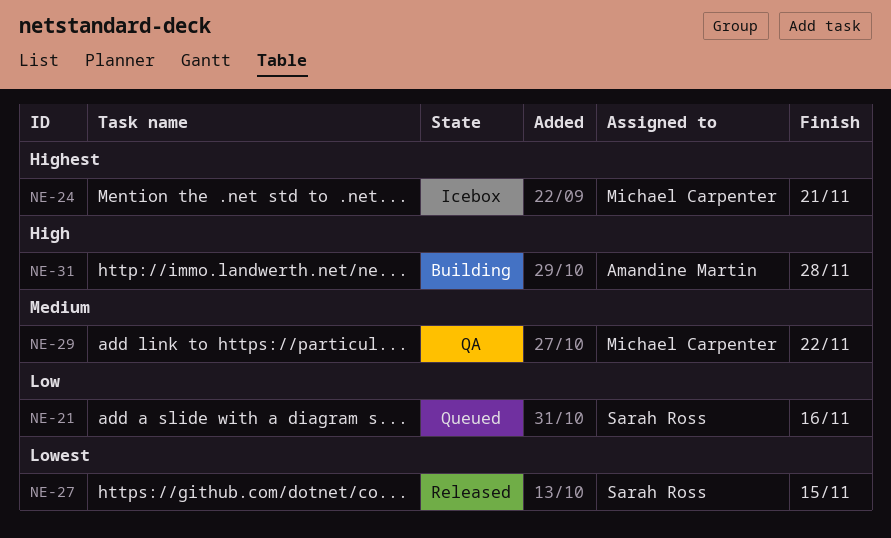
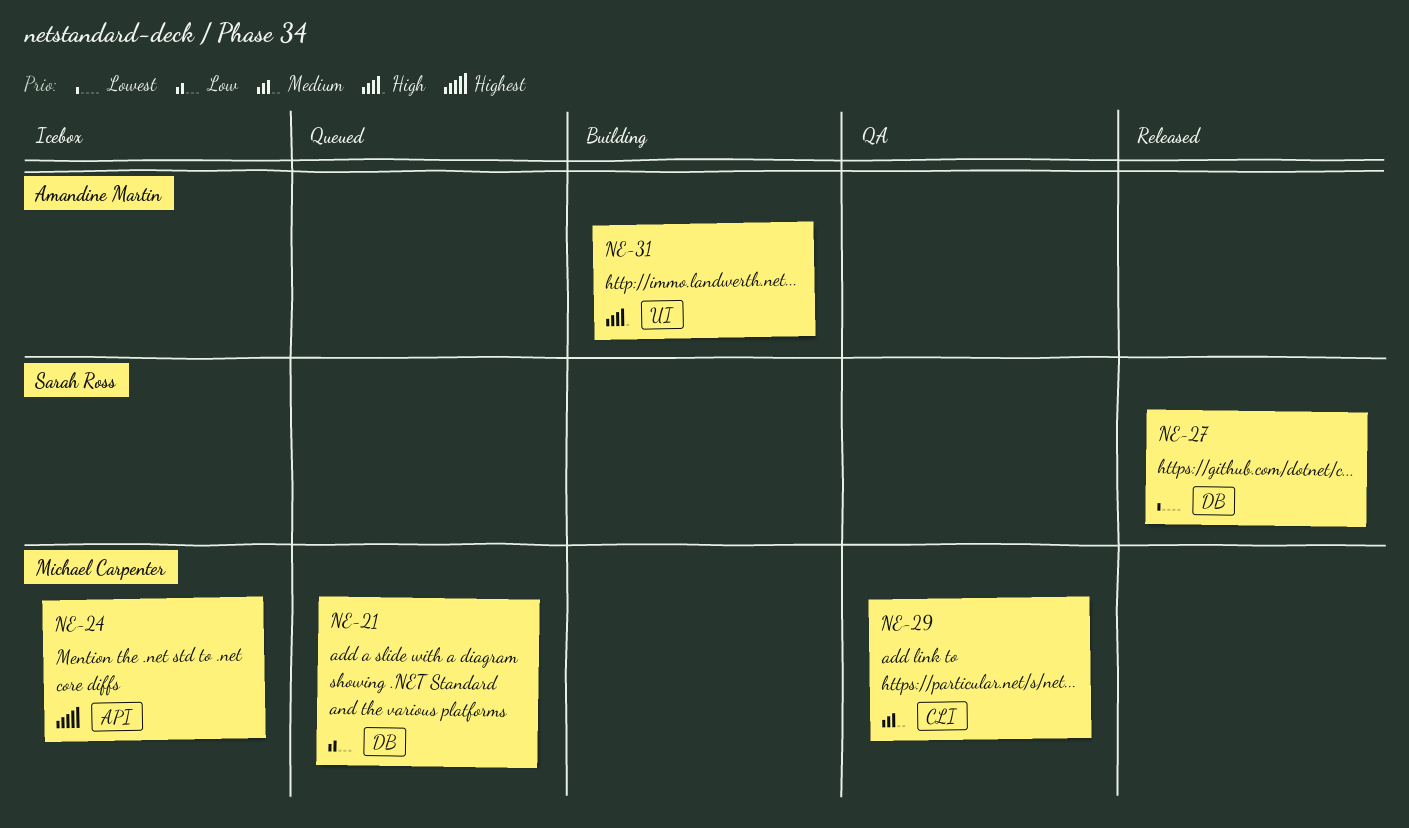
NE-21, owner: Sarah Ross -> Michael Carpenter

